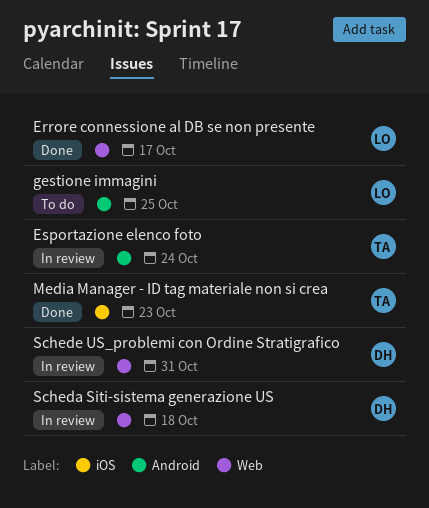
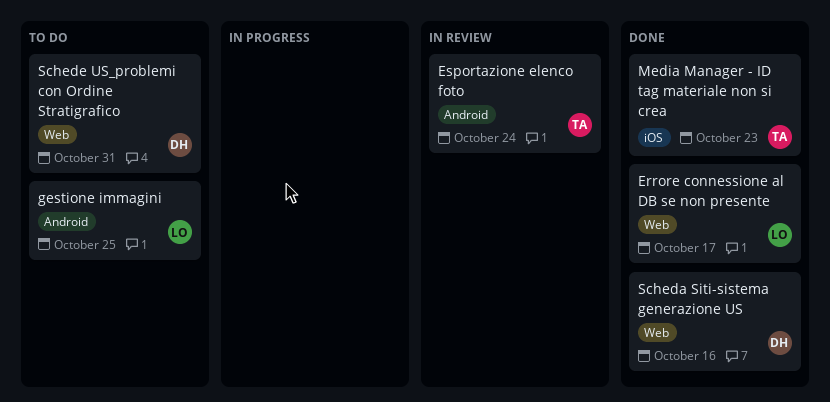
Scheda Siti-sistema generazione US, status: In review -> Done
Scheda Siti-sistema generazione US, due: Oct 18 -> Oct 16
Schede US_problemi con Ordine Stratigrafico, status: In review -> To do

